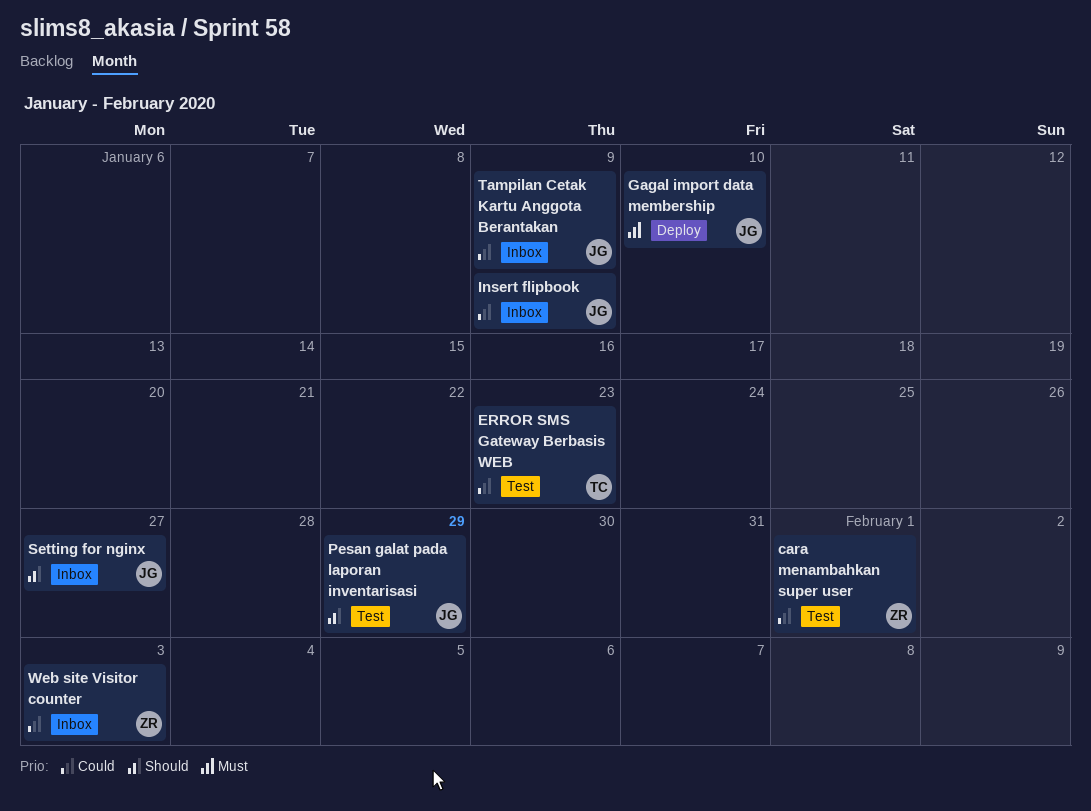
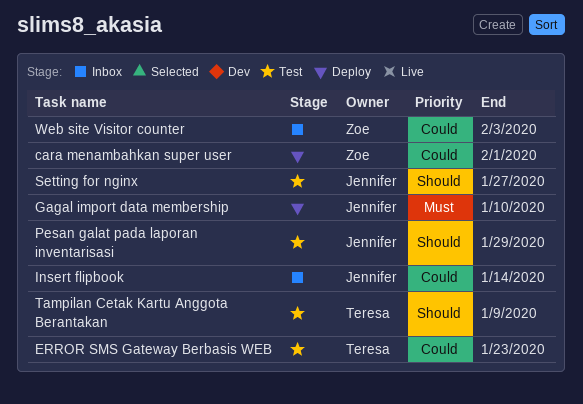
cara menambahkan super user, status: Test -> Deploy
Insert flipbook, due: Jan 9 -> Jan 14
Setting for nginx, status: Inbox -> Test
Tampilan Cetak Kartu Anggota Berantakan, status: Inbox -> Test
Tampilan Cetak Kartu Anggota Berantakan, owner: Jennifer -> Teresa
Tampilan Cetak Kartu Anggota Berantakan, priority: Could -> Should

